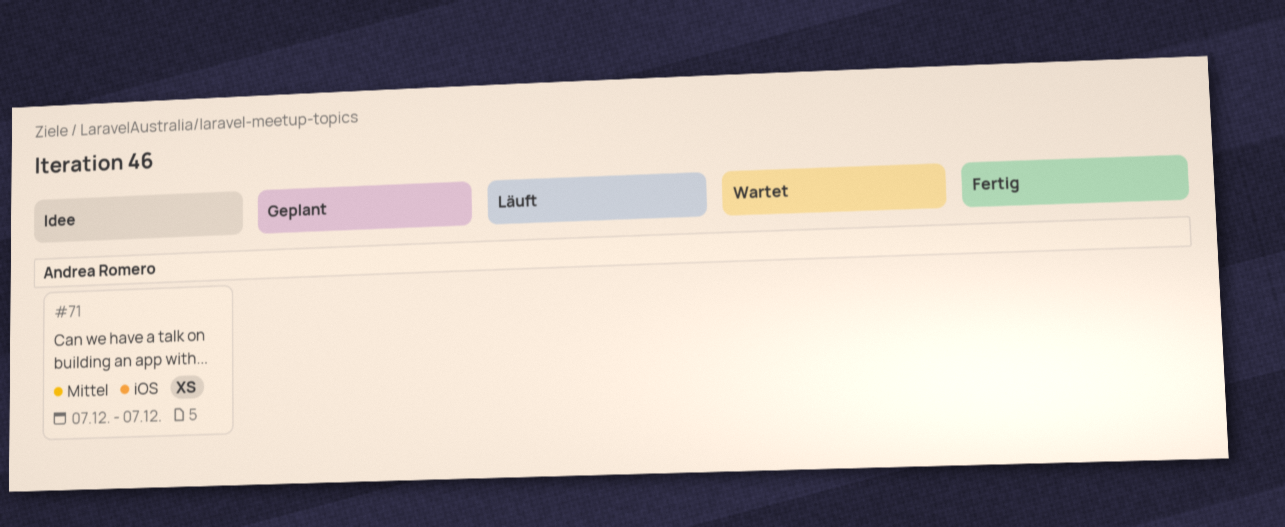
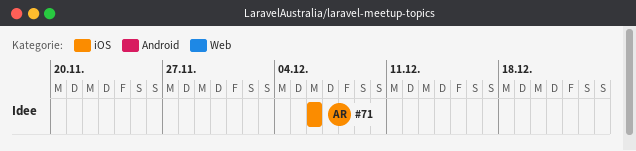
#71, start: Dec 7 -> Dec 6
#71, due: Dec 7 -> Dec 6

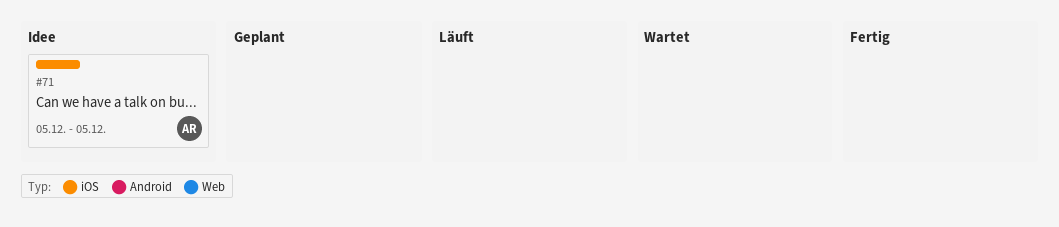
#71, start: Dec 6 -> Dec 5
#71, due: Dec 6 -> Dec 5

